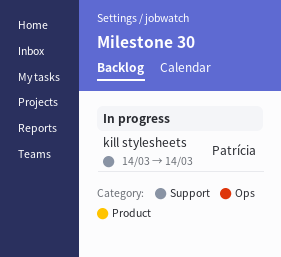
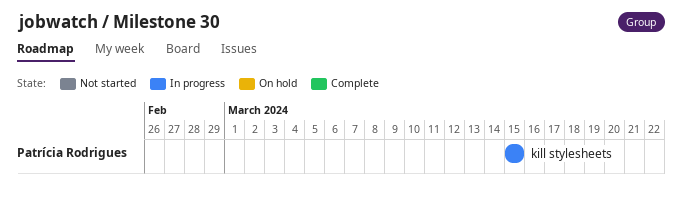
kill stylesheets, start: Mar 14 -> Mar 15
kill stylesheets, due: Mar 14 -> Mar 15

